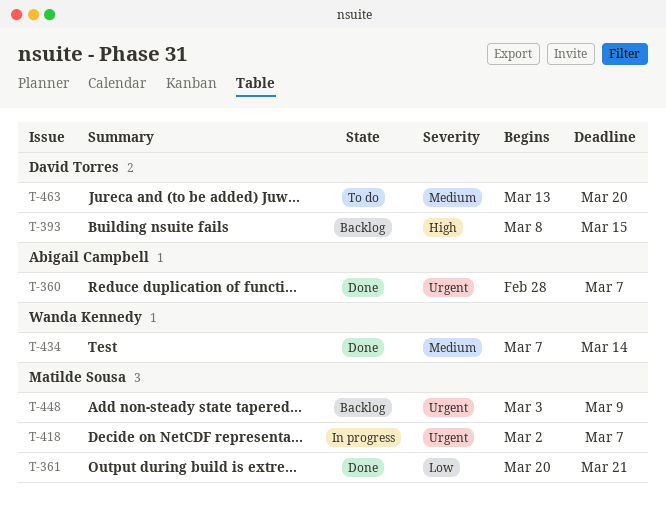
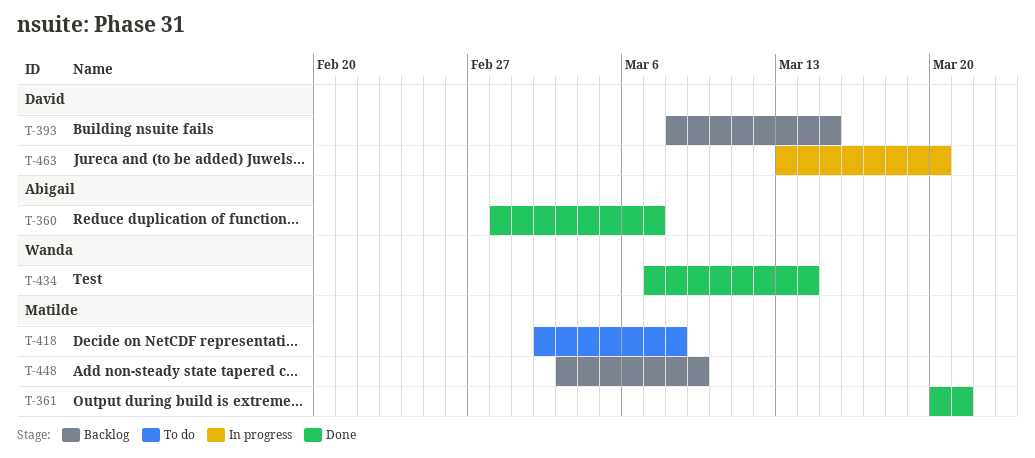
T-418, status: In progress -> To do
T-418, due: Mar 7 -> Mar 8
T-463, status: To do -> In progress

